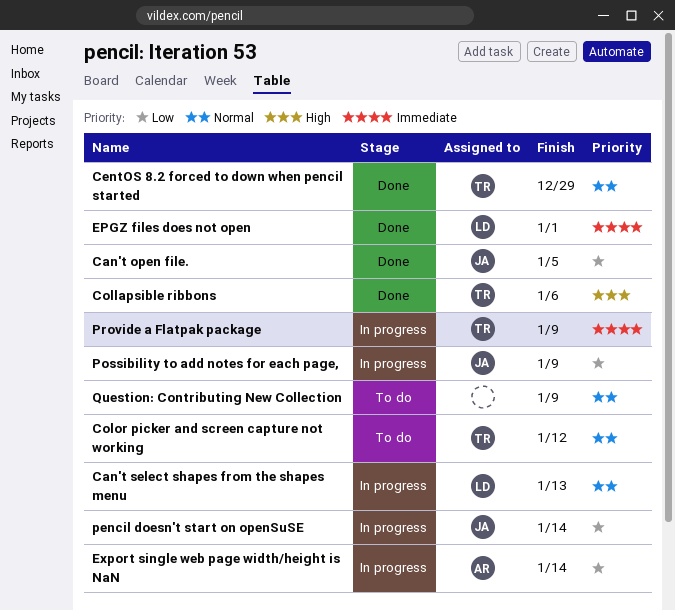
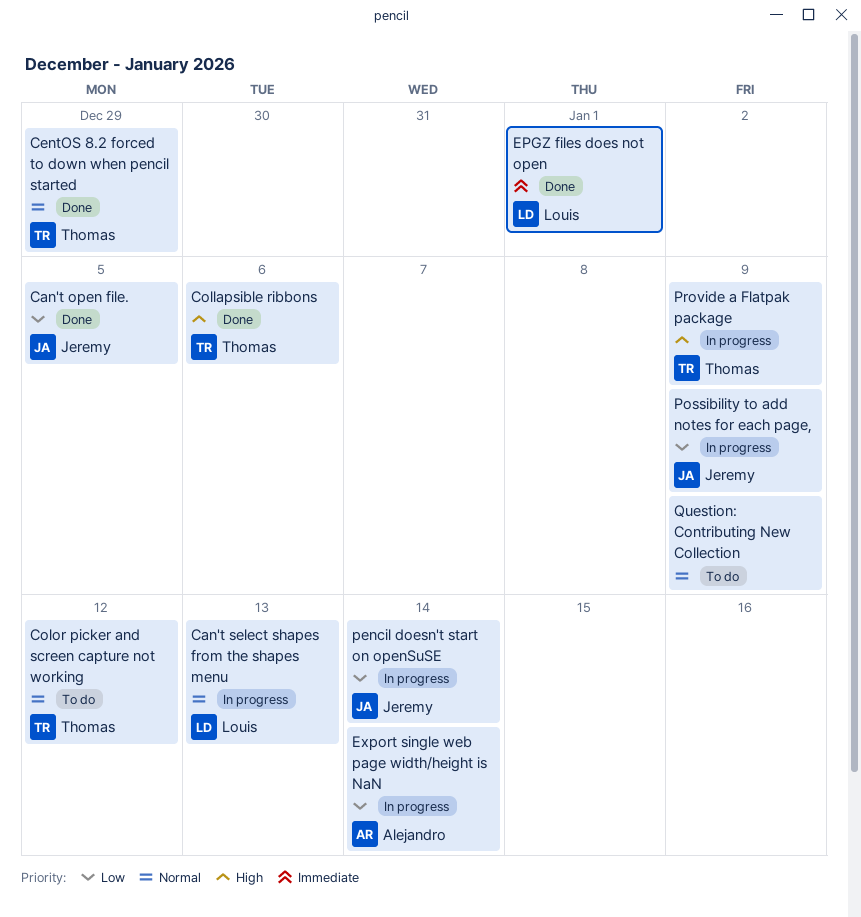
Provide a Flatpak package, priority: Immediate -> High

